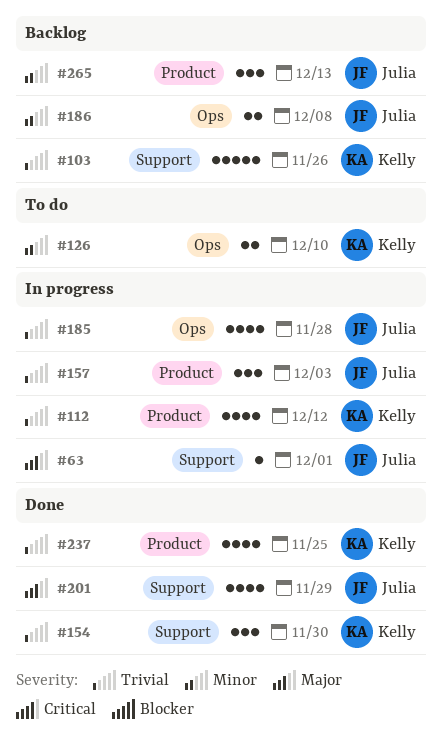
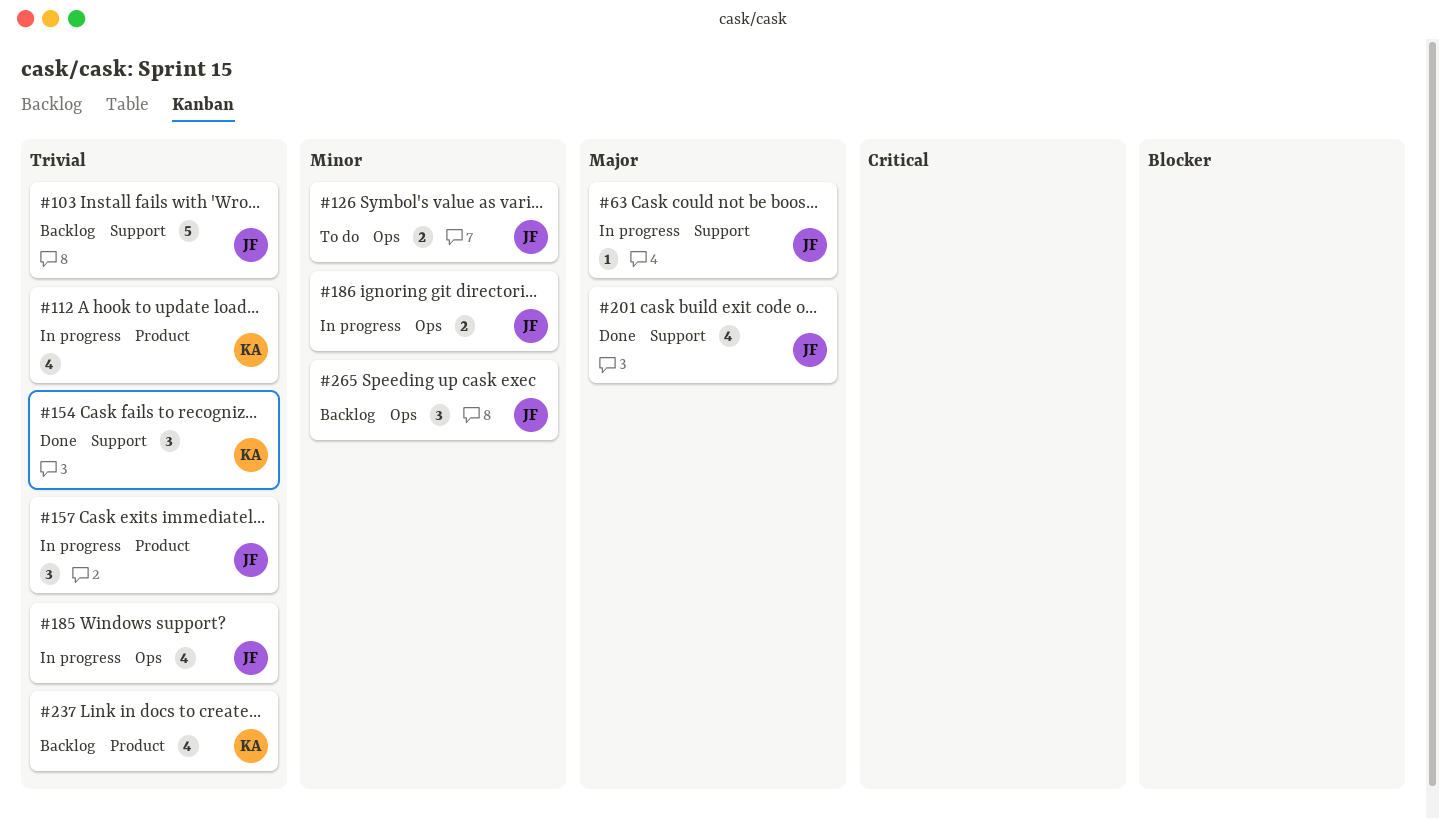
#103, owner: Kelly -> Julia
#126, owner: Kelly -> Julia
#186, status: Backlog -> In progress
#237, status: Done -> Backlog
#265, label: Product -> Ops

